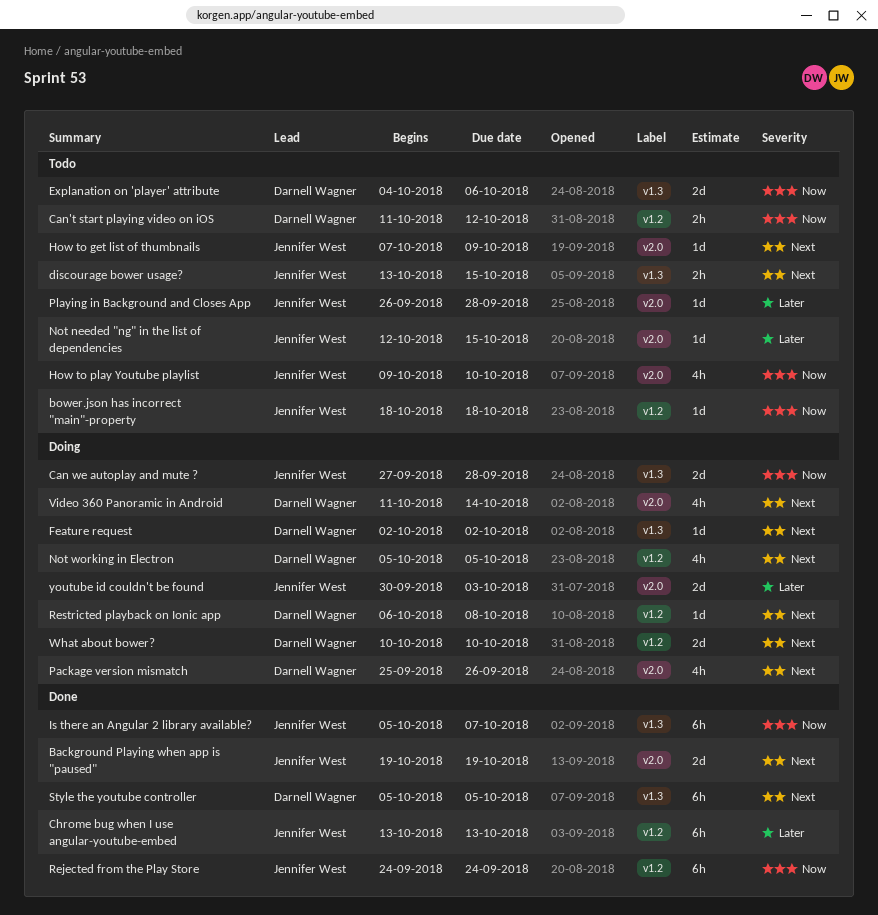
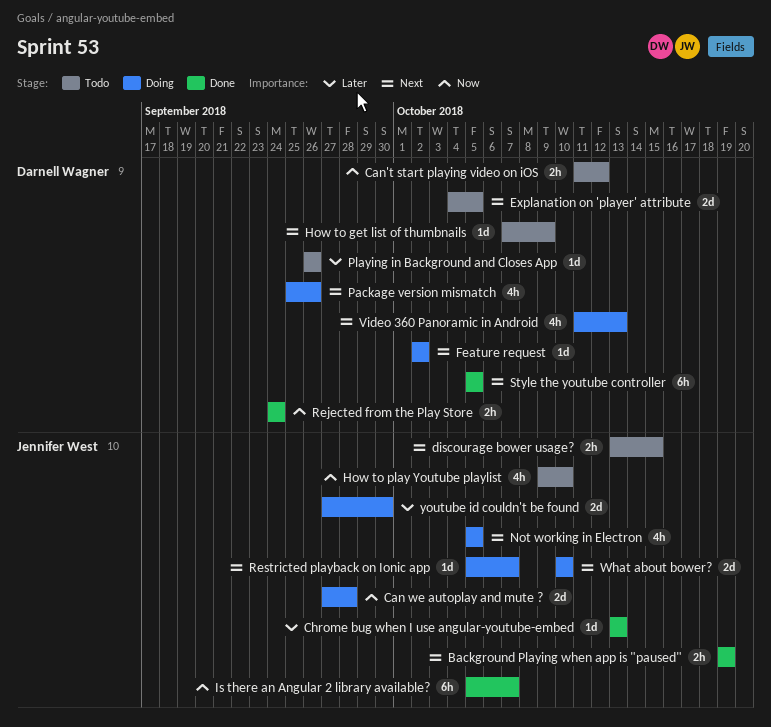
Background Playing when app is "paused", estimate: 2d -> 2h
bower.json has incorrect "main"-property: present -> none
Chrome bug when I use angular-youtube-embed, estimate: 6h -> 1d
Explanation on 'player' attribute, priority: Now -> Next
Explanation on 'player' attribute, due: Oct 6 -> Oct 5
How to get list of thumbnails, owner: Jennifer West -> Darnell Wagner
Not needed "ng" in the list of dependencies: present -> none
Not working in Electron, owner: Darnell Wagner -> Jennifer West
Playing in Background and Closes App, owner: Jennifer West -> Darnell Wagner
Playing in Background and Closes App, due: Sep 28 -> Sep 26
Rejected from the Play Store, owner: Jennifer West -> Darnell Wagner
Rejected from the Play Store, estimate: 6h -> 2h
Restricted playback on Ionic app, owner: Darnell Wagner -> Jennifer West
Restricted playback on Ionic app, start: Oct 6 -> Oct 5
Restricted playback on Ionic app, due: Oct 8 -> Oct 7
Video 360 Panoramic in Android, due: Oct 14 -> Oct 13
What about bower?, owner: Darnell Wagner -> Jennifer West
youtube id couldn't be found, start: Sep 30 -> Sep 27
youtube id couldn't be found, due: Oct 3 -> Sep 30

